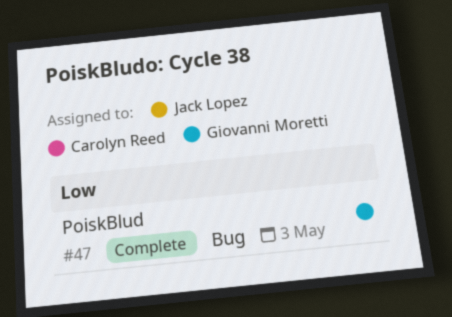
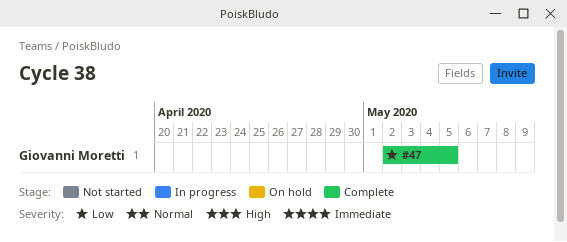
#47, due: May 3 -> May 5

